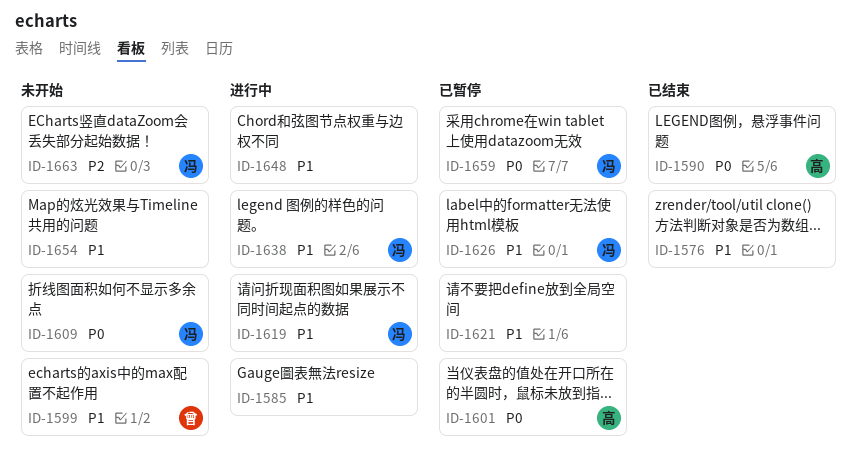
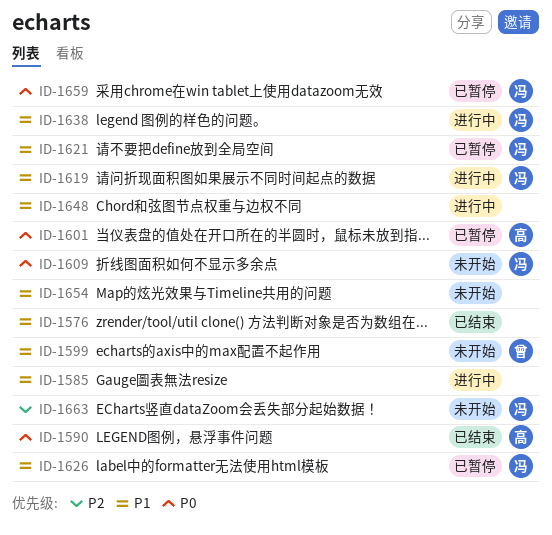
ID-1621, owner: none -> 冯

